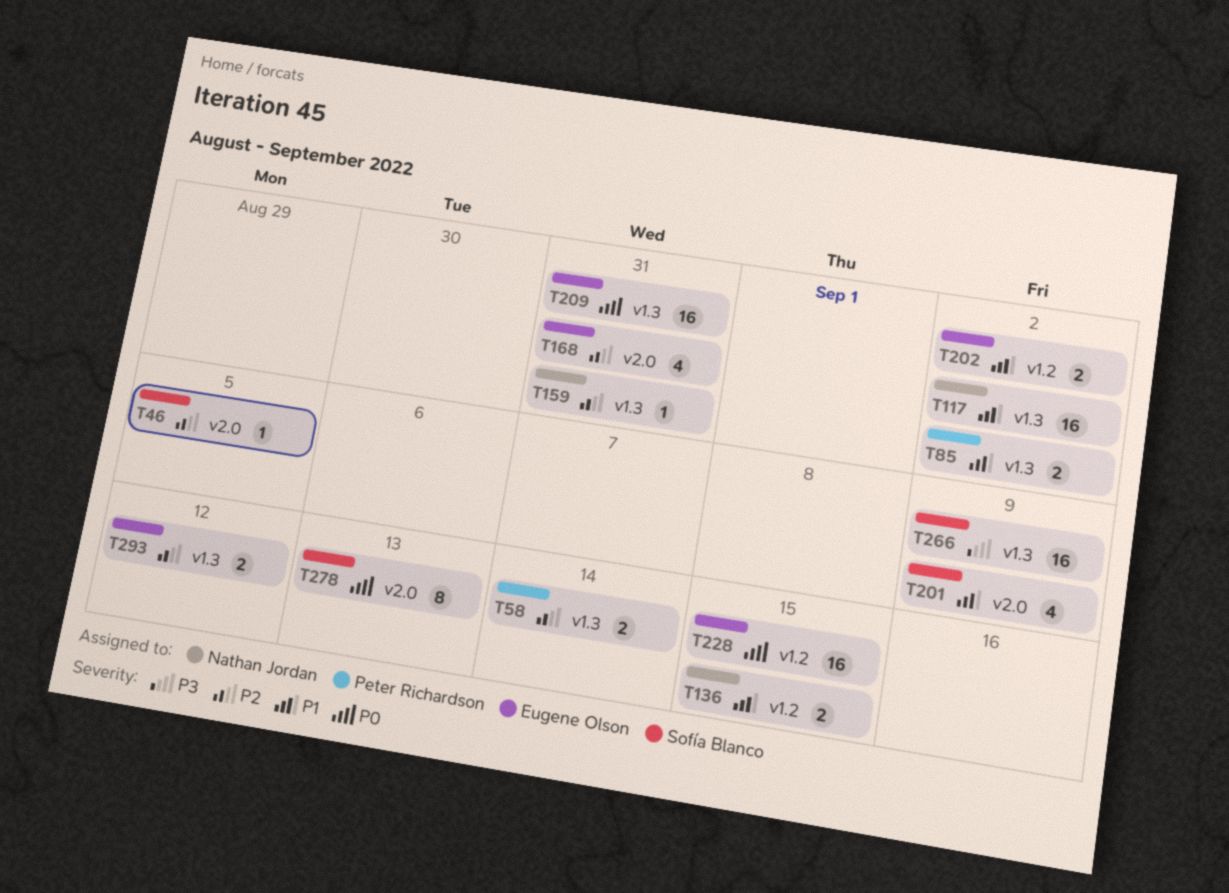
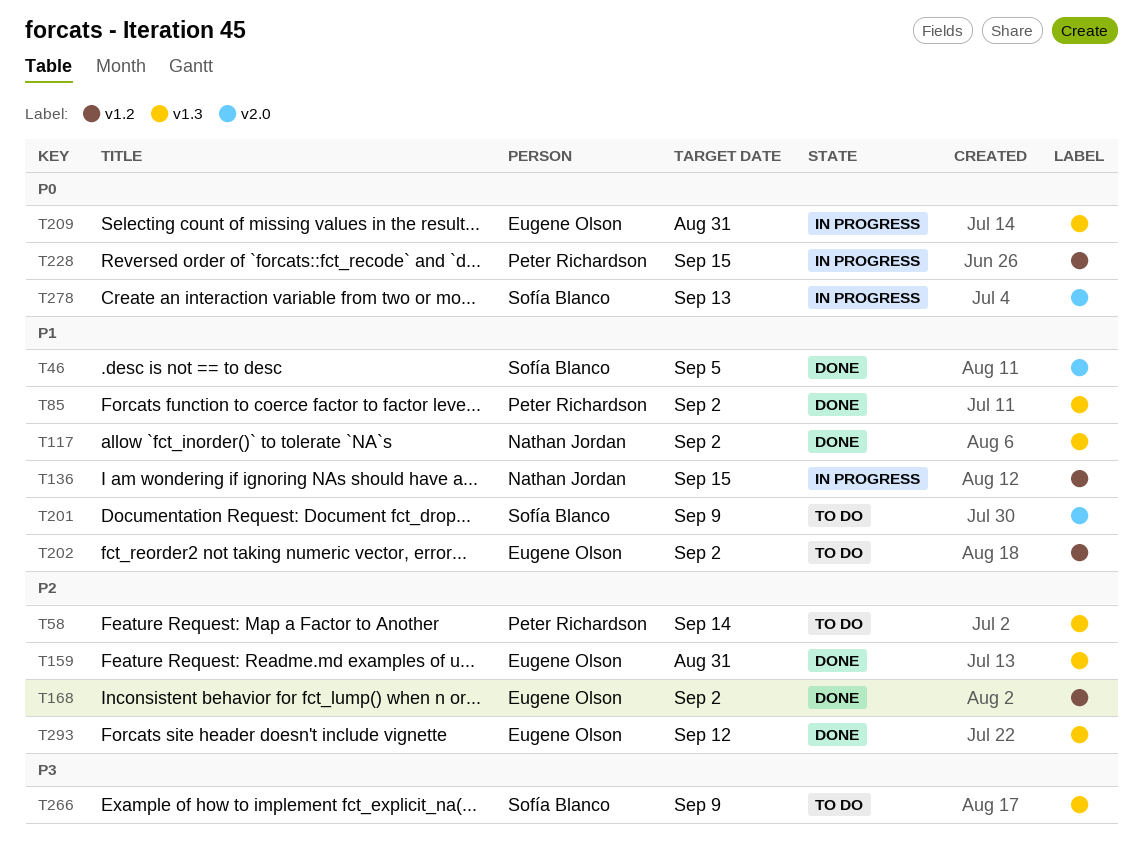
T46, priority: P2 -> P1
T159, owner: Nathan Jordan -> Eugene Olson
T168, label: v2.0 -> v1.2
T168, due: Aug 31 -> Sep 2
T228, owner: Eugene Olson -> Peter Richardson

